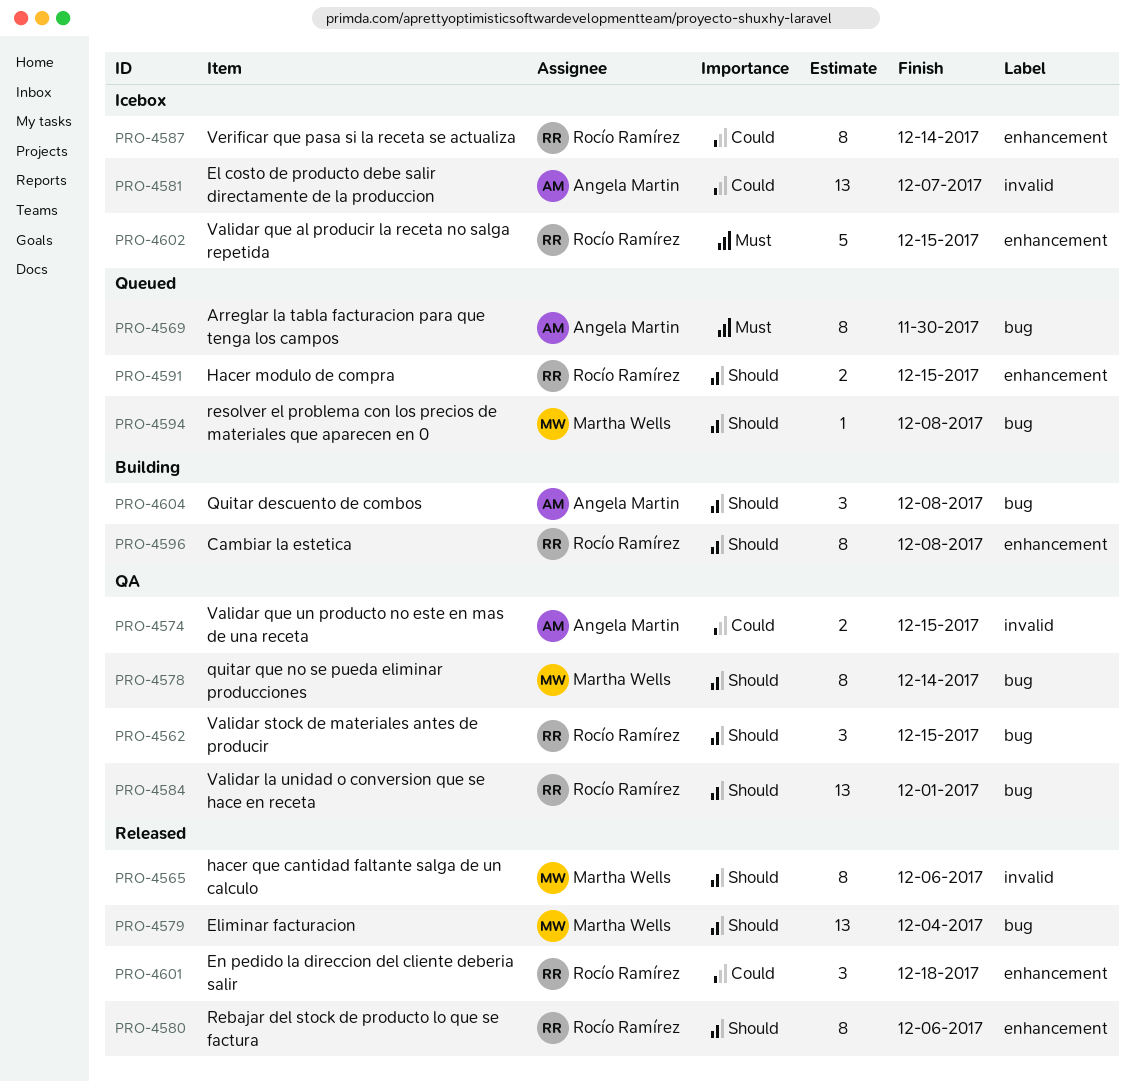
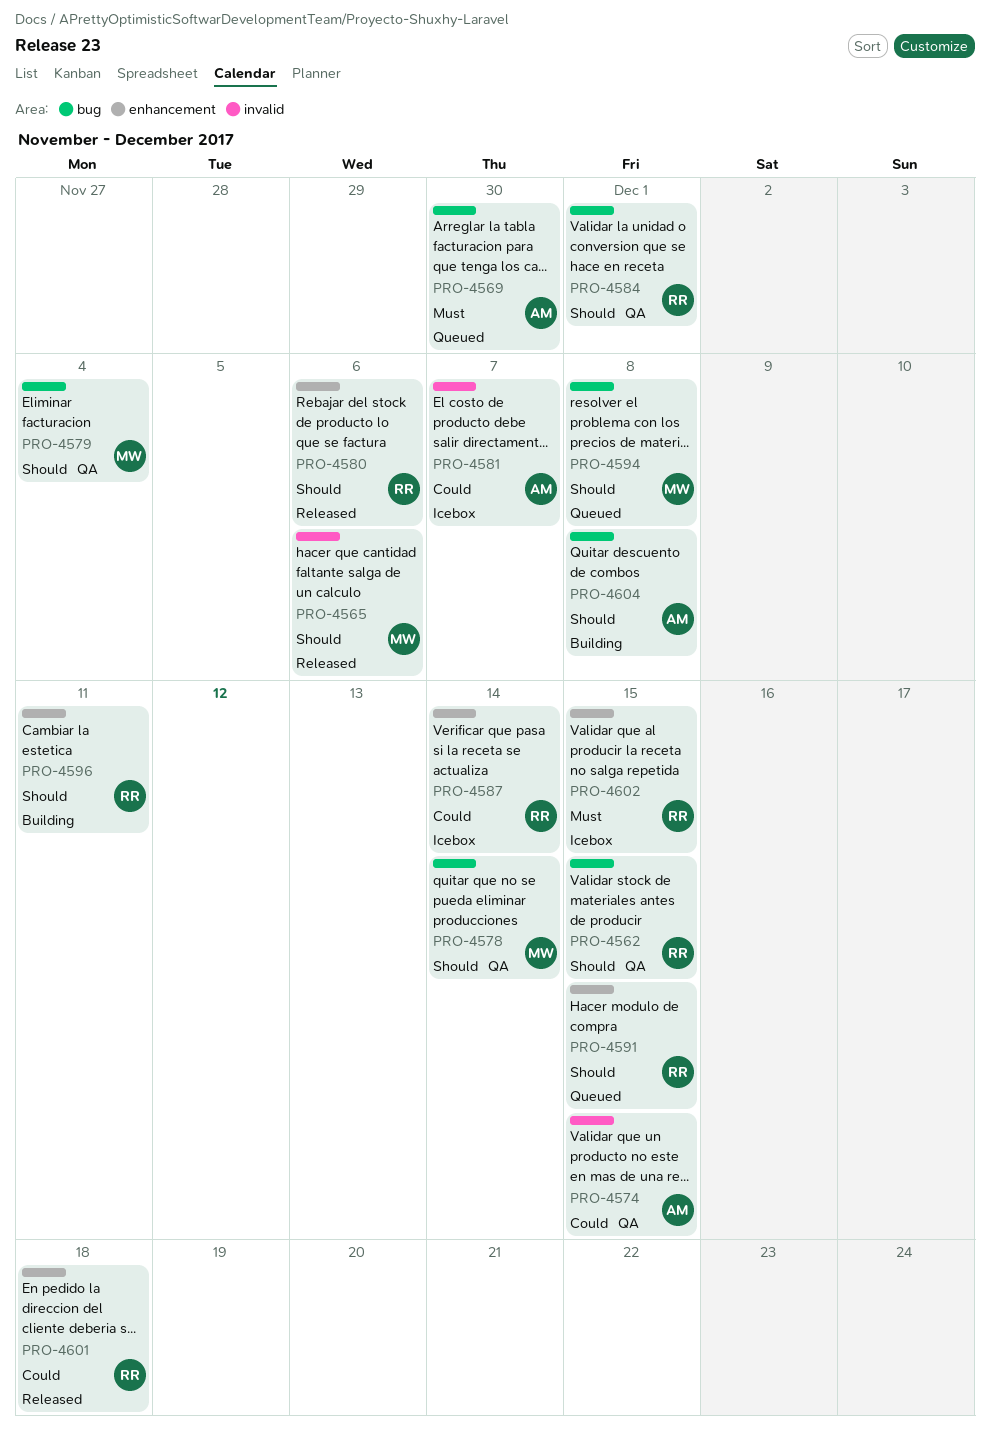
PRO-4579, status: Released -> QA
PRO-4596, due: Dec 8 -> Dec 11

